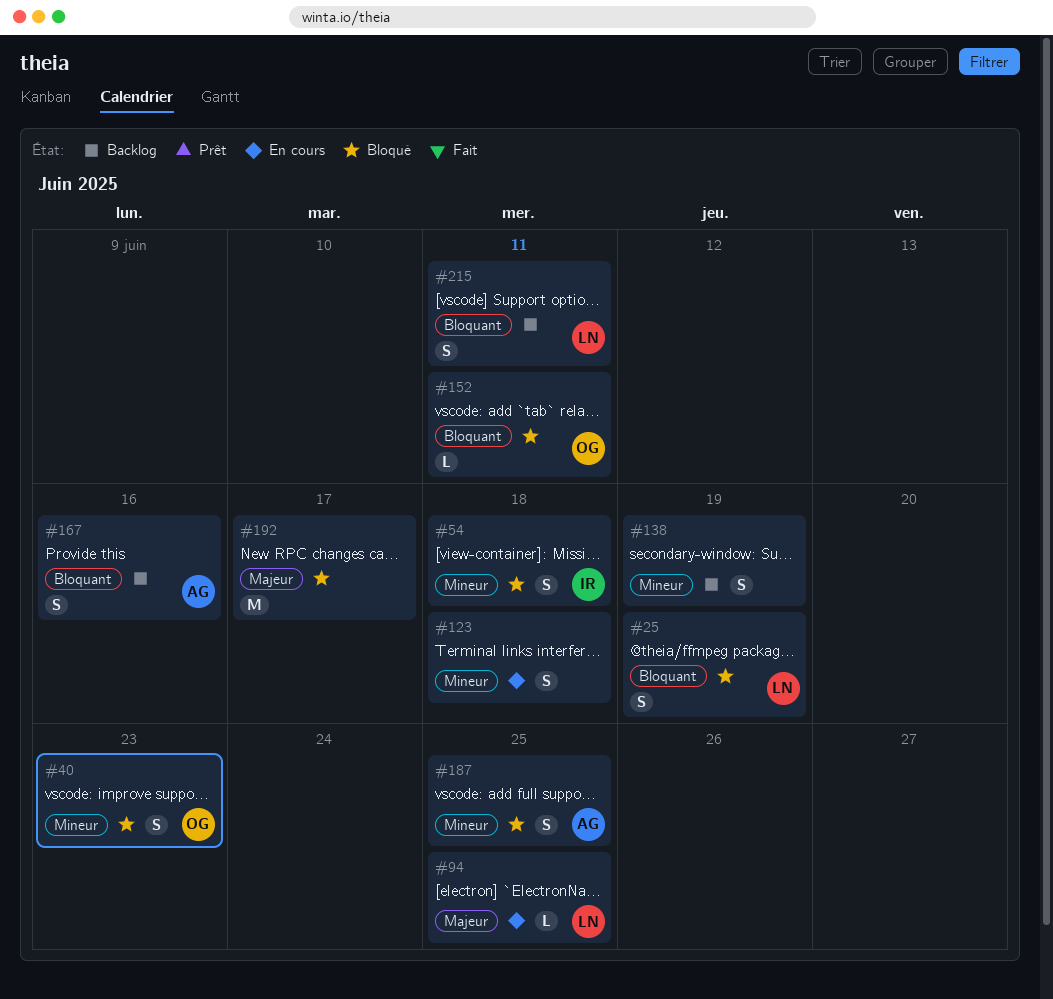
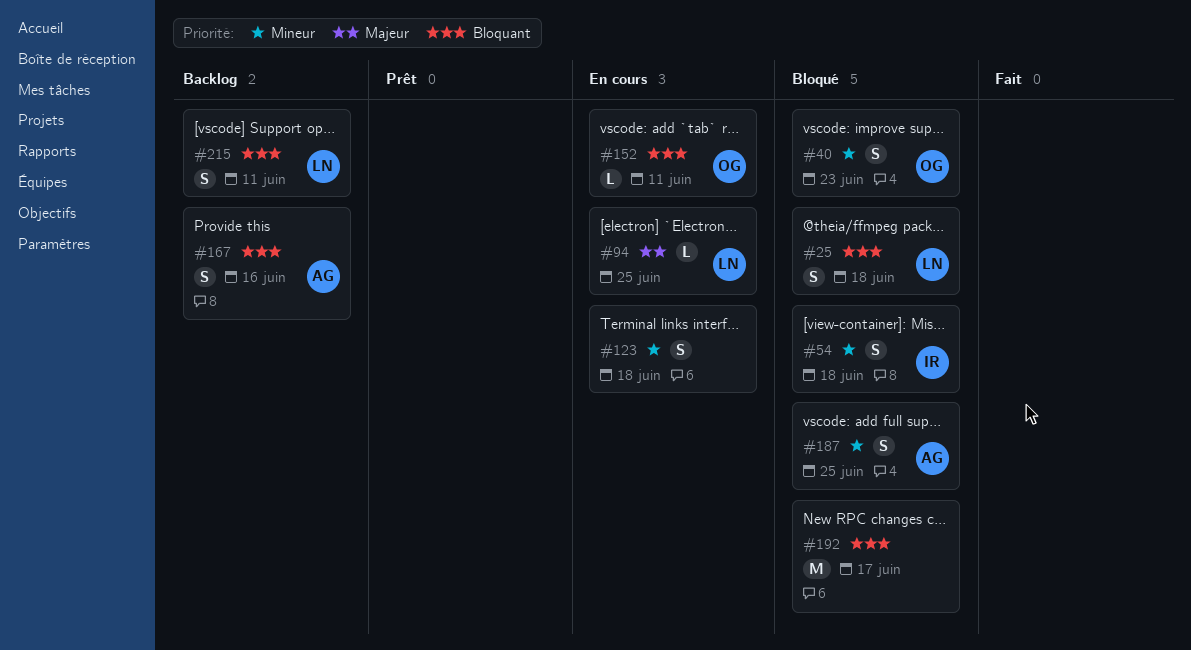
#25, due: Jun 19 -> Jun 18
#138: present -> none
#152, status: Bloqué -> En cours
#192, priority: Majeur -> Bloquant

